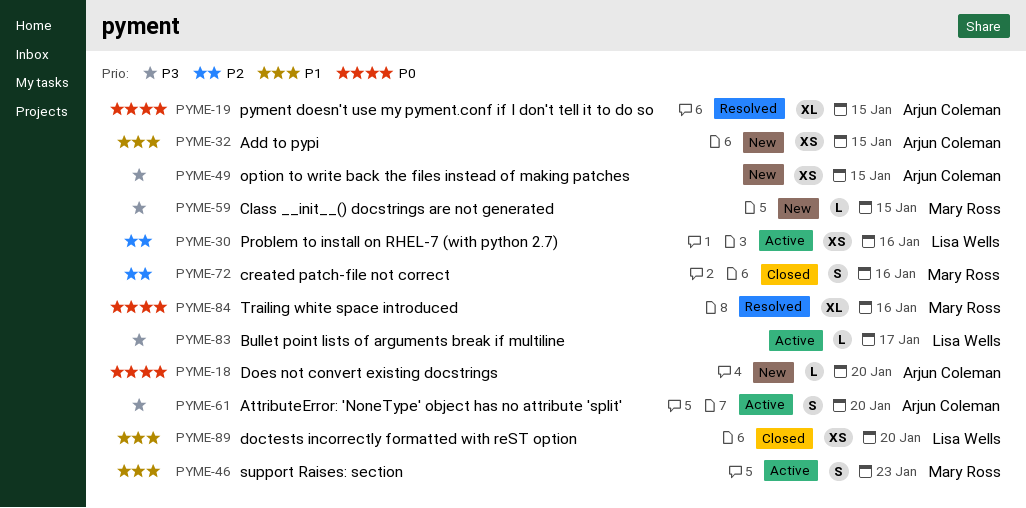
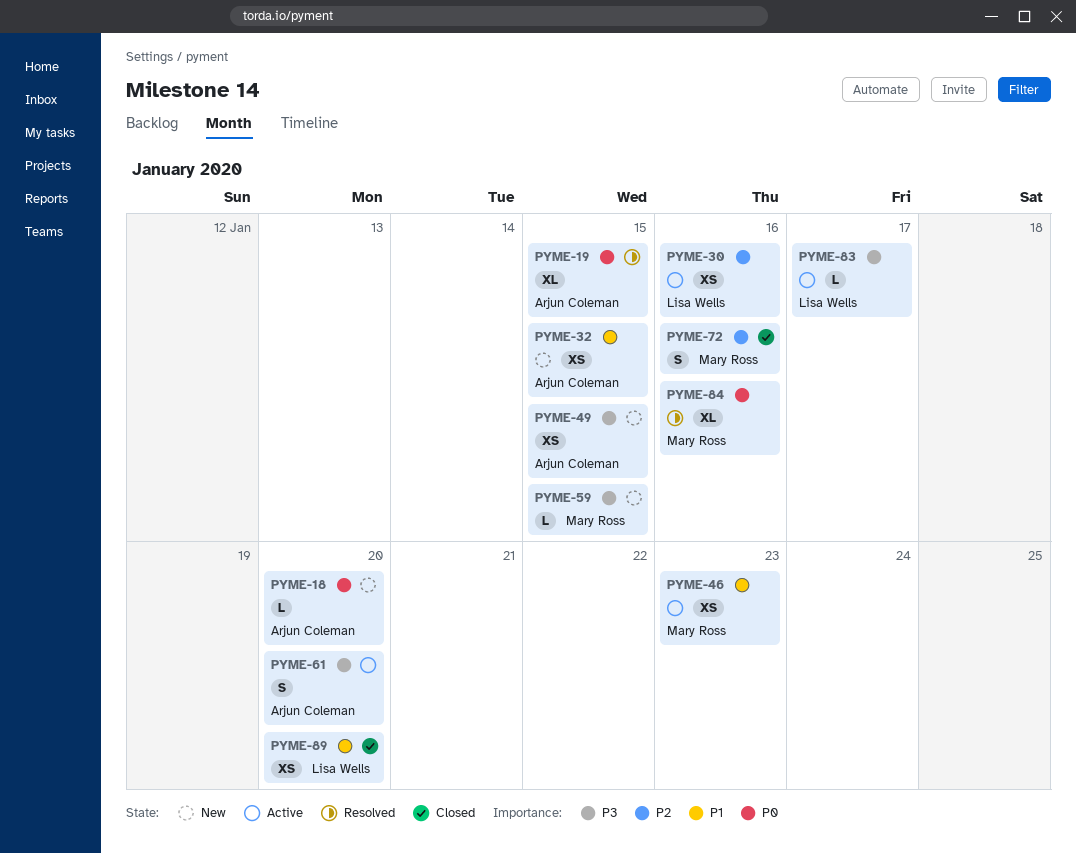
PYME-46, estimate: S -> XS

